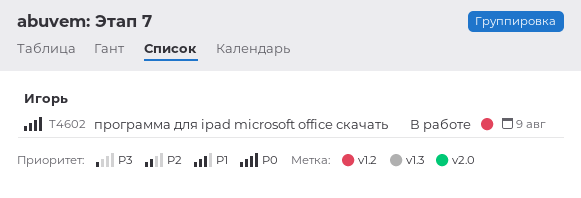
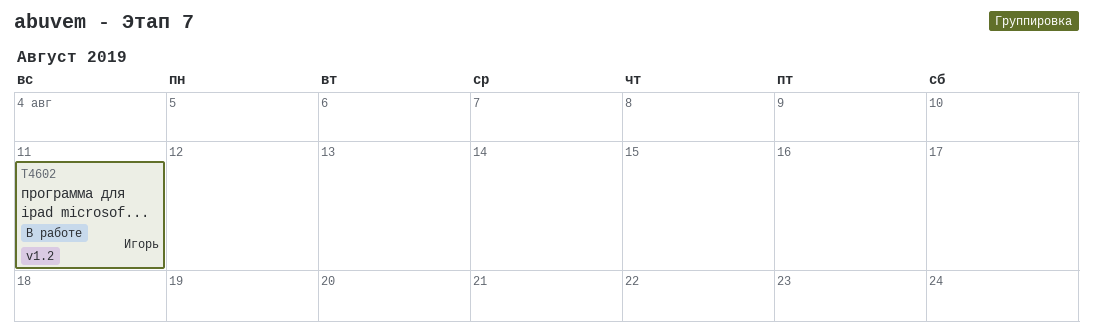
T4602, due: Aug 9 -> Aug 11

